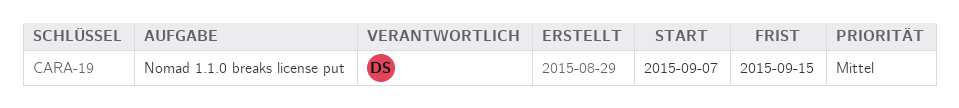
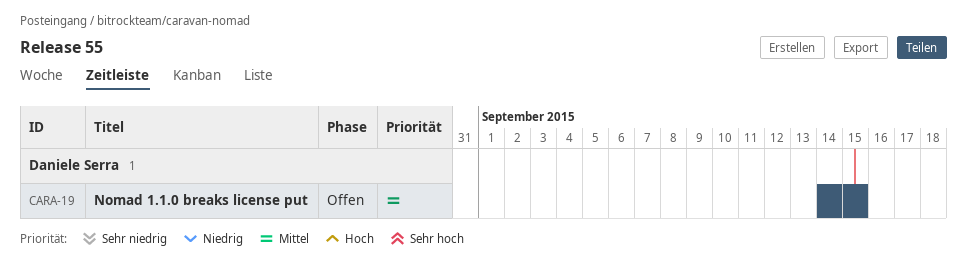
CARA-19, start: Sep 7 -> Sep 14

